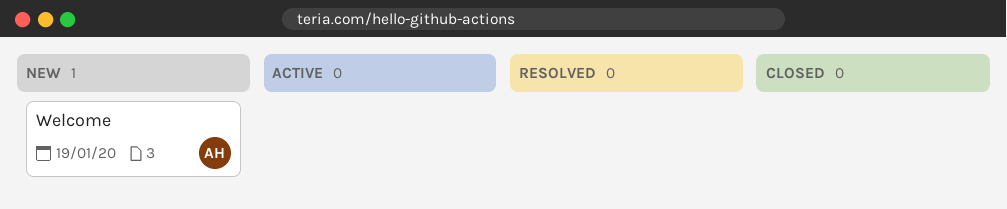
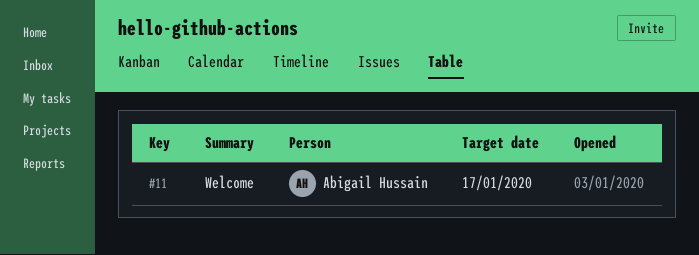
Welcome, due: Jan 19 -> Jan 17

